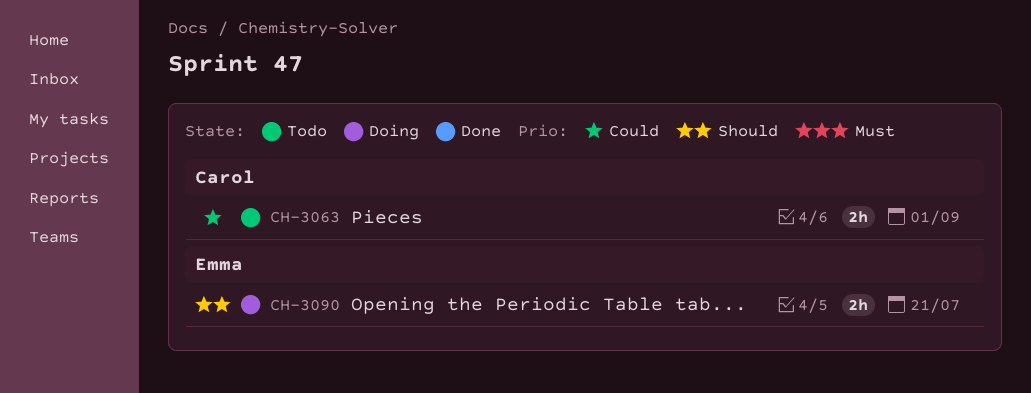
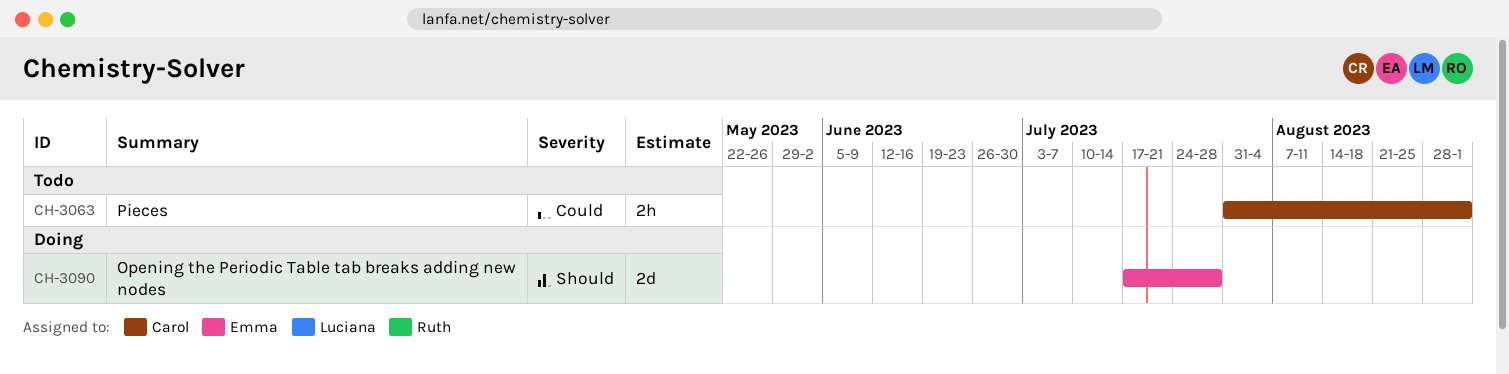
CH-3090, estimate: 2h -> 2d
CH-3090, due: Jul 21 -> Jul 28

